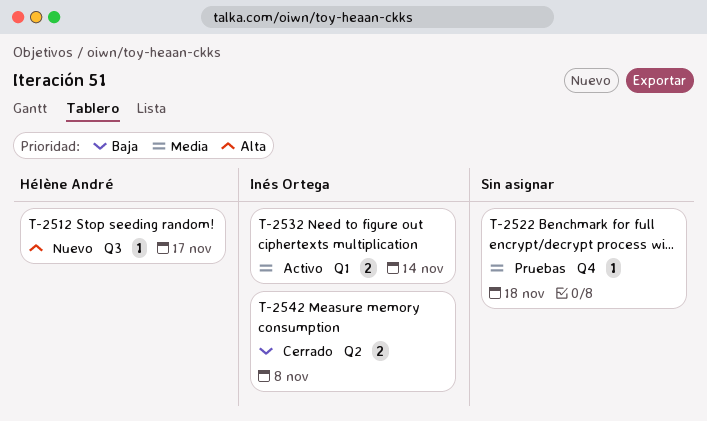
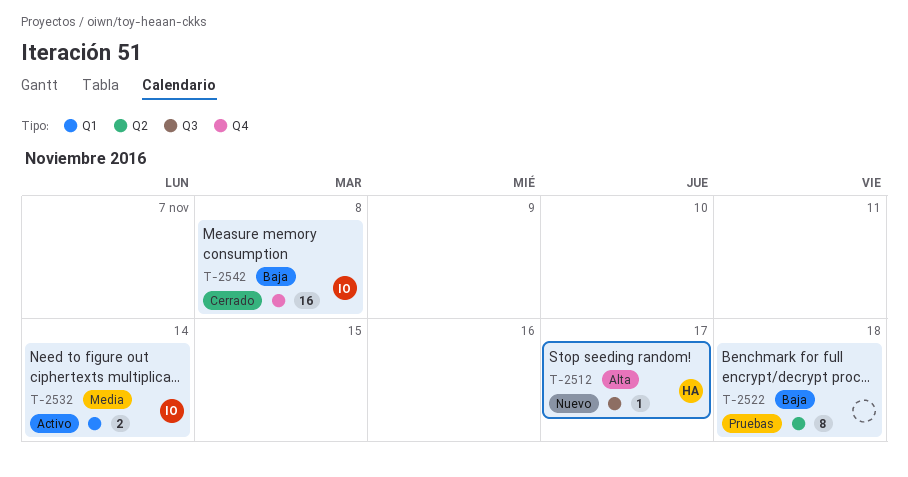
T-2522, priority: Media -> Baja
T-2522, label: Q4 -> Q2
T-2522, estimate: 1 -> 8
T-2542, label: Q2 -> Q4
T-2542, estimate: 2 -> 16

